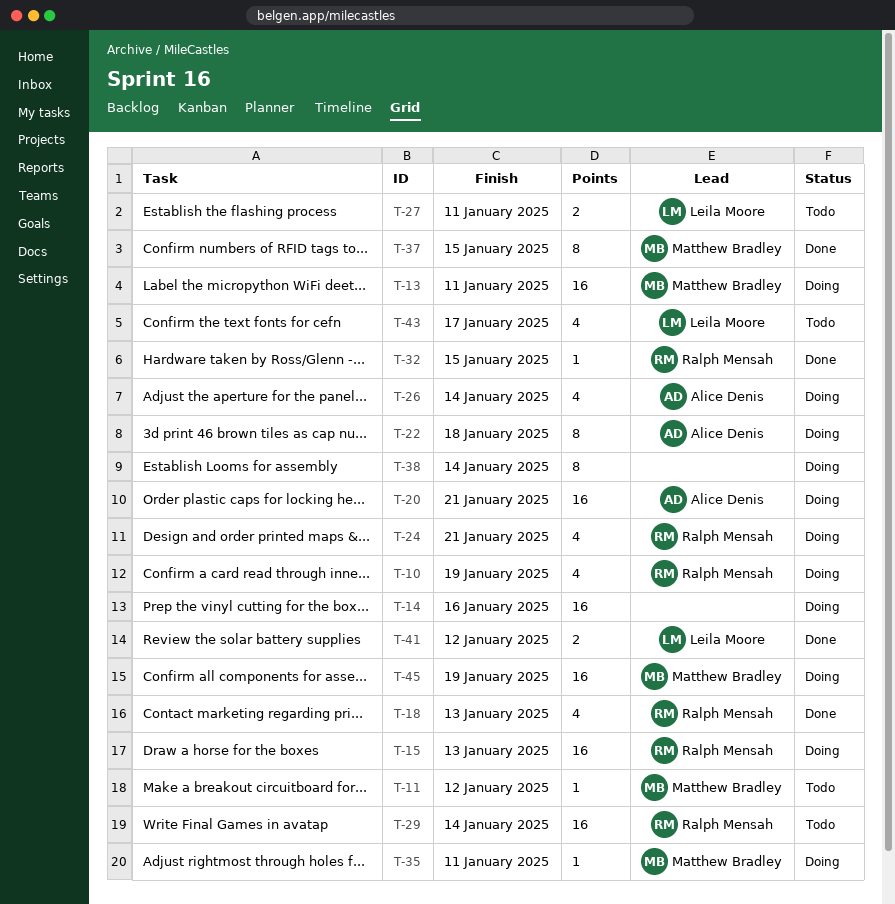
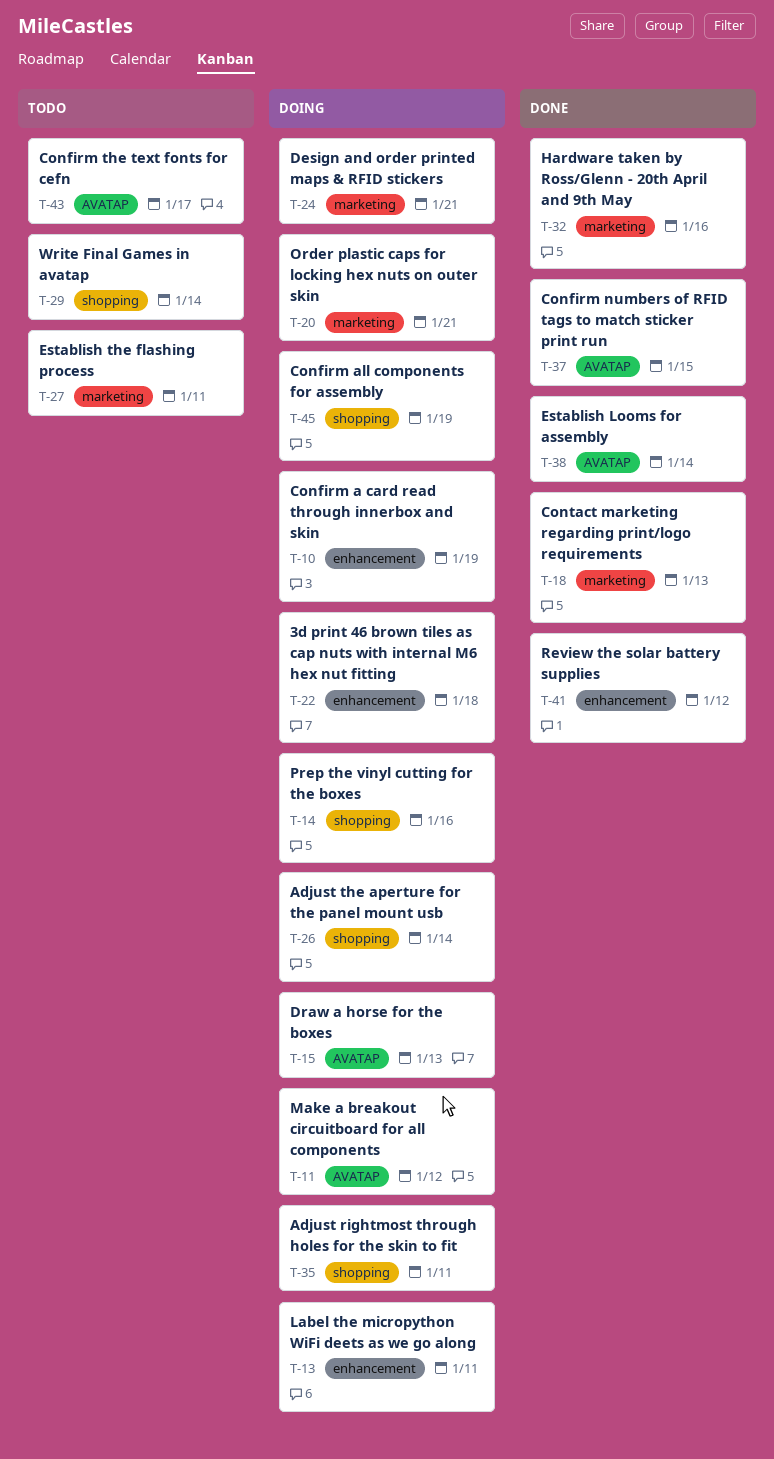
T-11, status: Todo -> Doing
T-32, due: Jan 15 -> Jan 16
T-38, status: Doing -> Done

